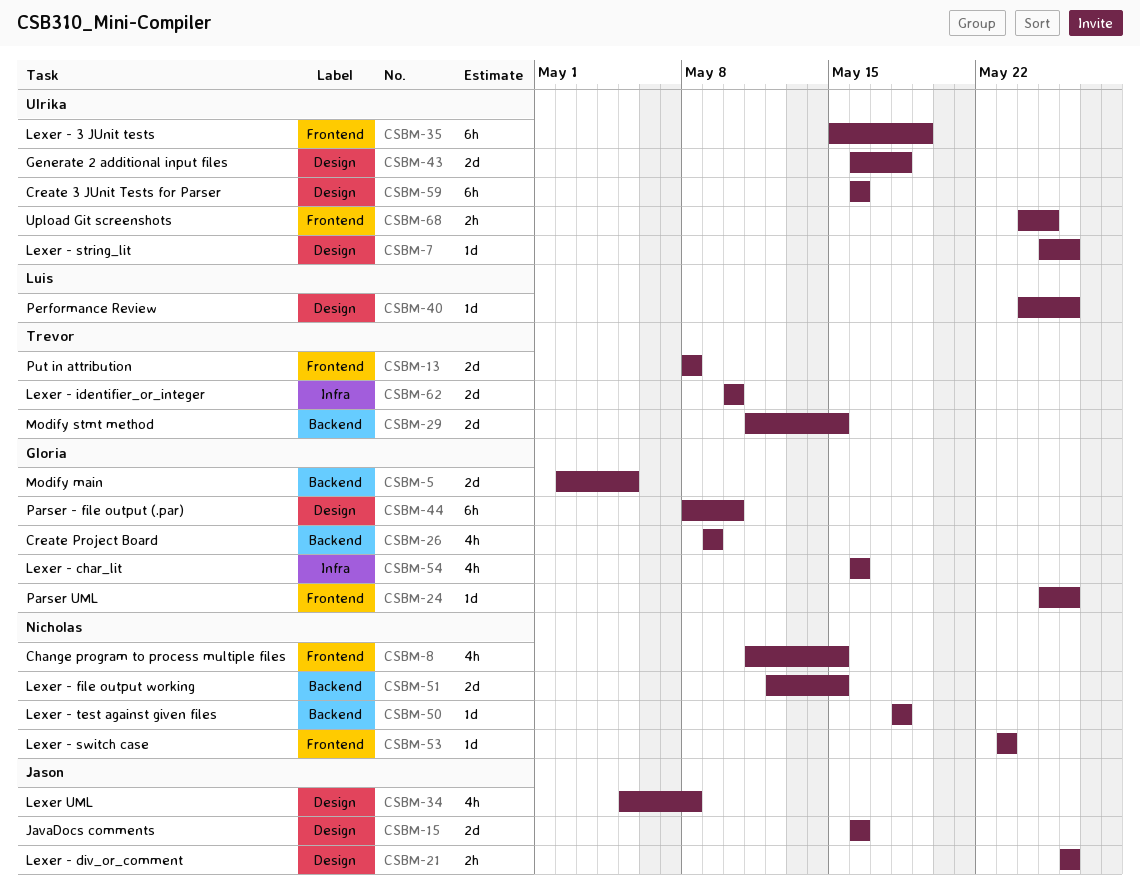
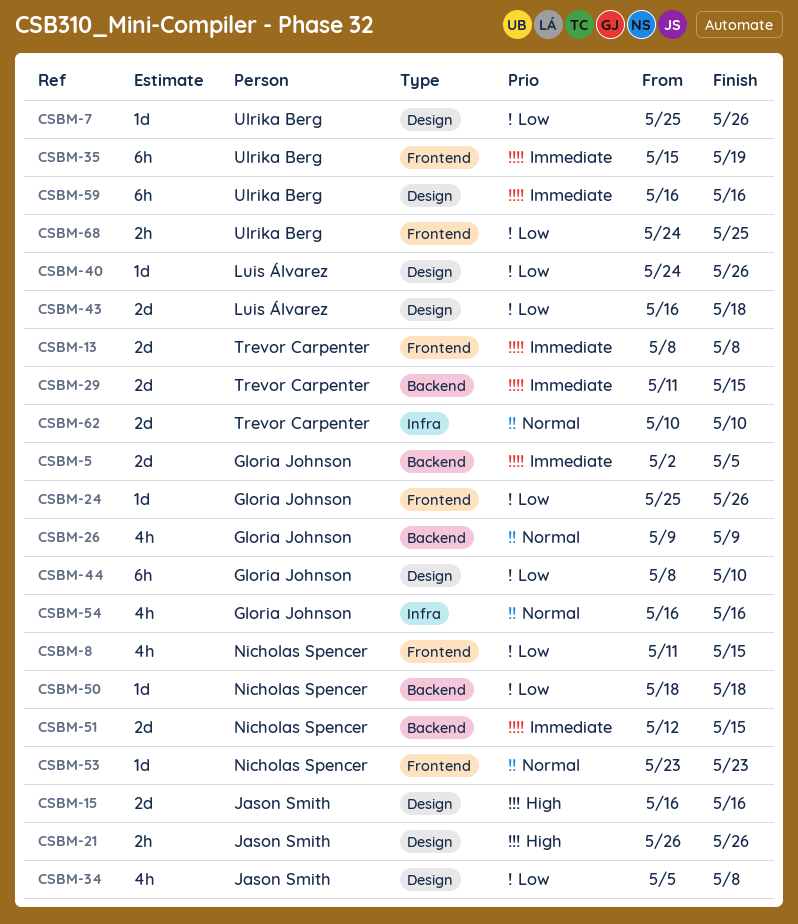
CSBM-43, owner: Ulrika Berg -> Luis Álvarez

